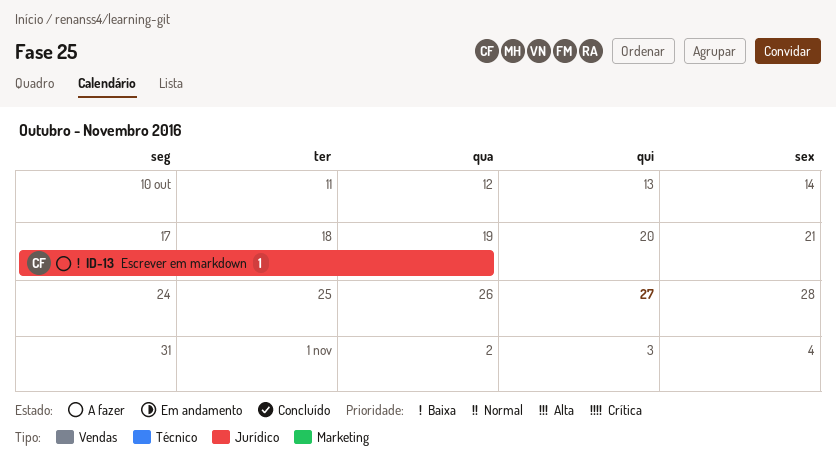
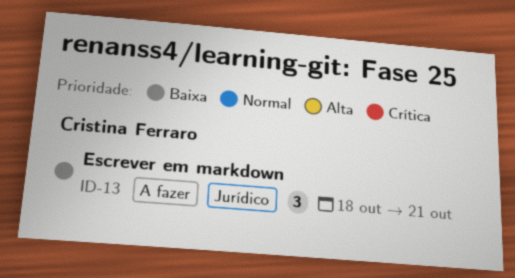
ID-13, estimate: 1 -> 3
ID-13, start: Oct 17 -> Oct 18
ID-13, due: Oct 19 -> Oct 21

